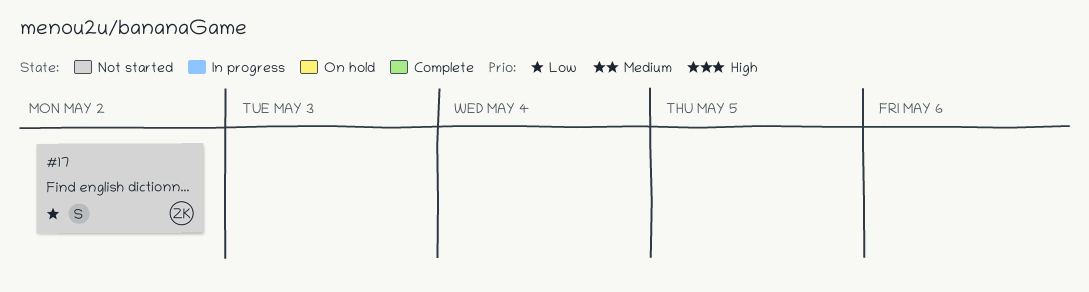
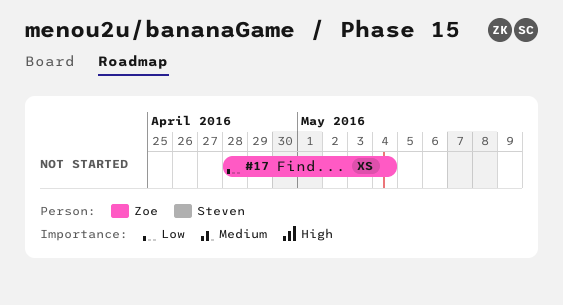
#17, estimate: S -> XS
#17, due: May 2 -> May 4

